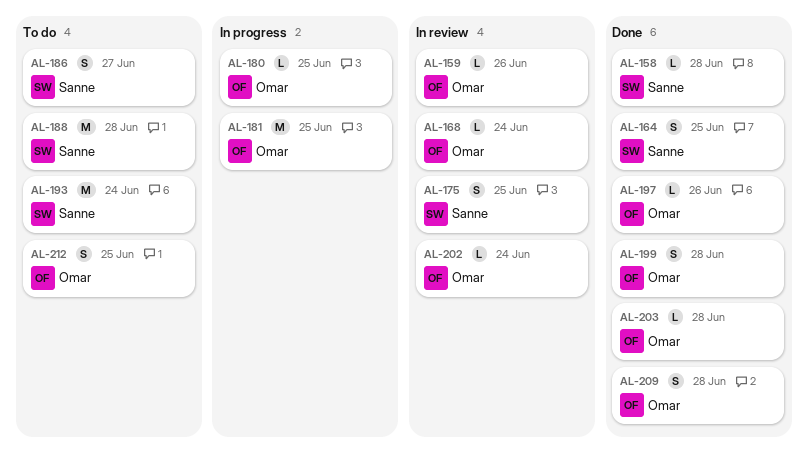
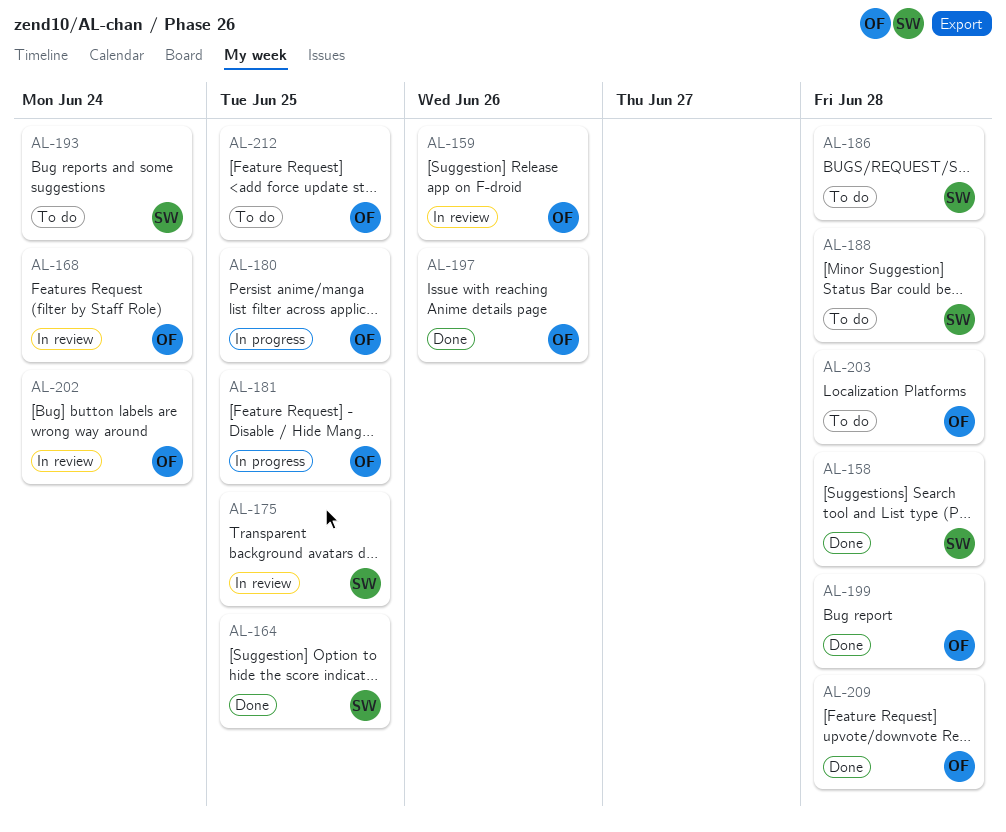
AL-186, due: Jun 27 -> Jun 28
AL-203, status: Done -> To do

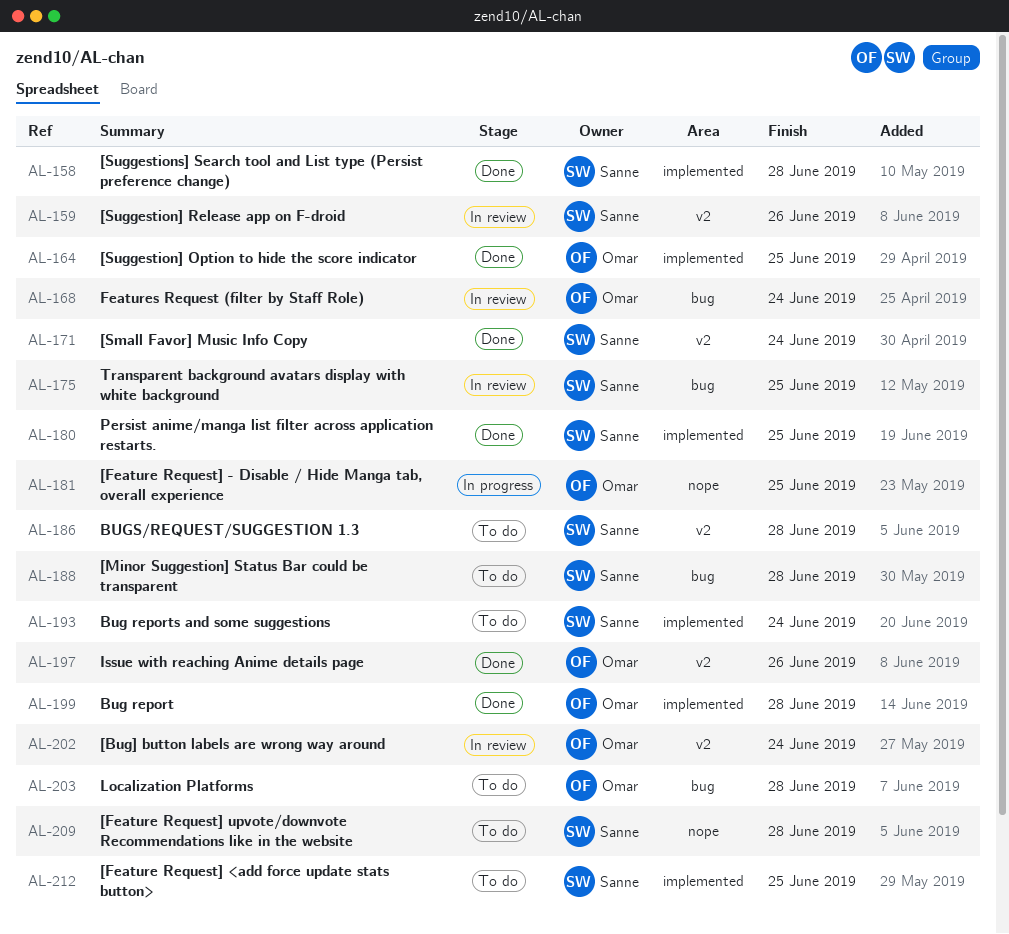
AL-159, owner: Omar -> Sanne
AL-164, owner: Sanne -> Omar
AL-171: none -> present
AL-180, status: In progress -> Done
AL-180, owner: Omar -> Sanne
AL-209, status: Done -> To do
AL-209, owner: Omar -> Sanne
AL-212, owner: Omar -> Sanne

